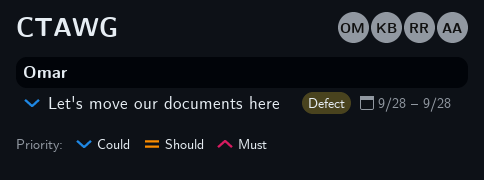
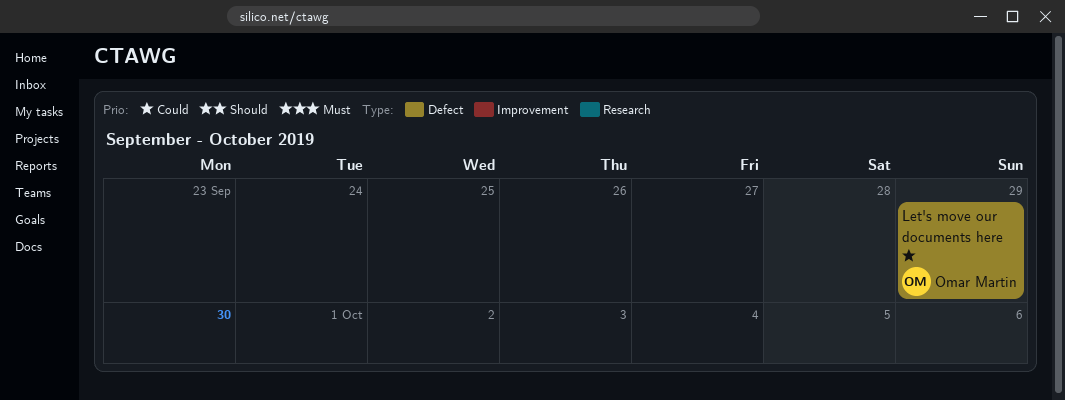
Let's move our documents here, due: Sep 28 -> Sep 29

